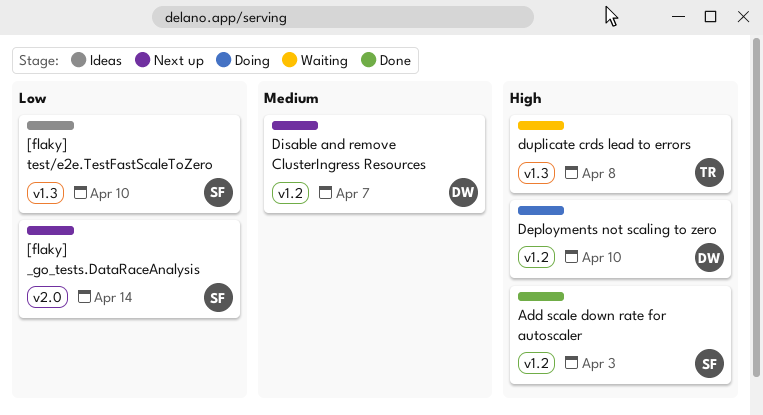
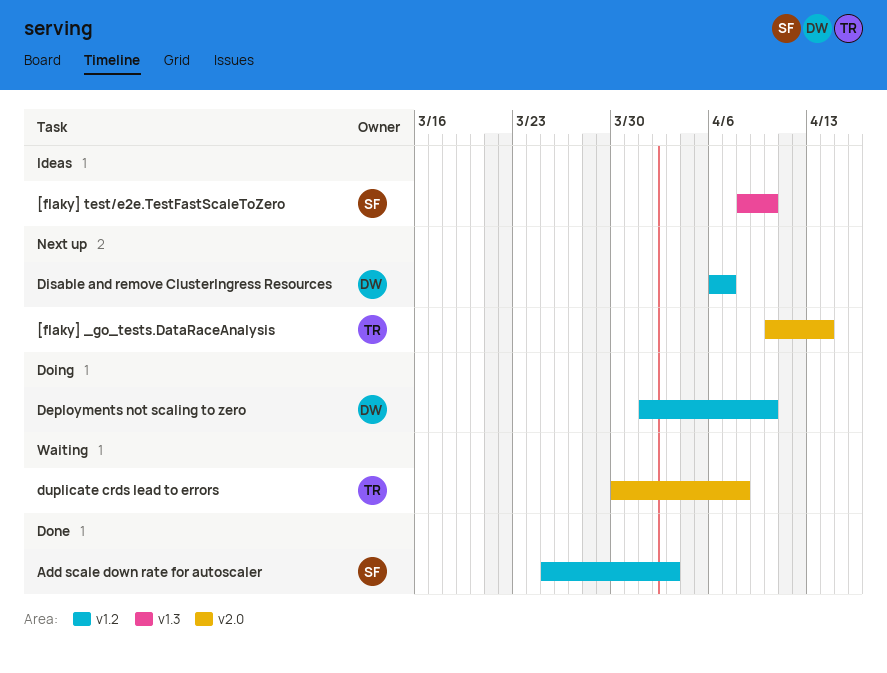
[flaky] _go_tests.DataRaceAnalysis, owner: SF -> TR
duplicate crds lead to errors, label: v1.3 -> v2.0

